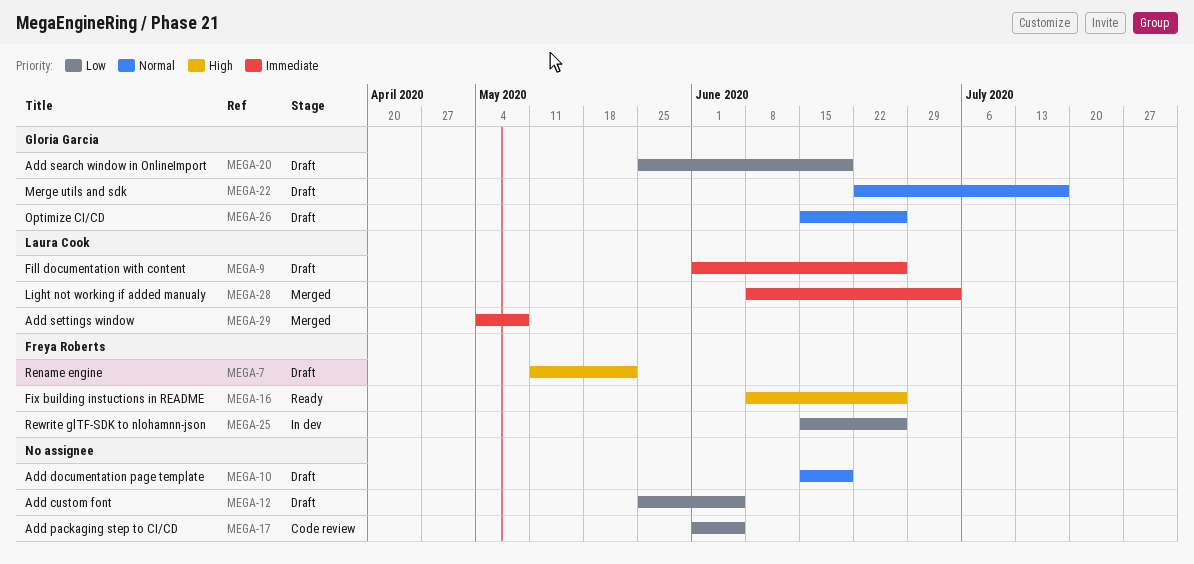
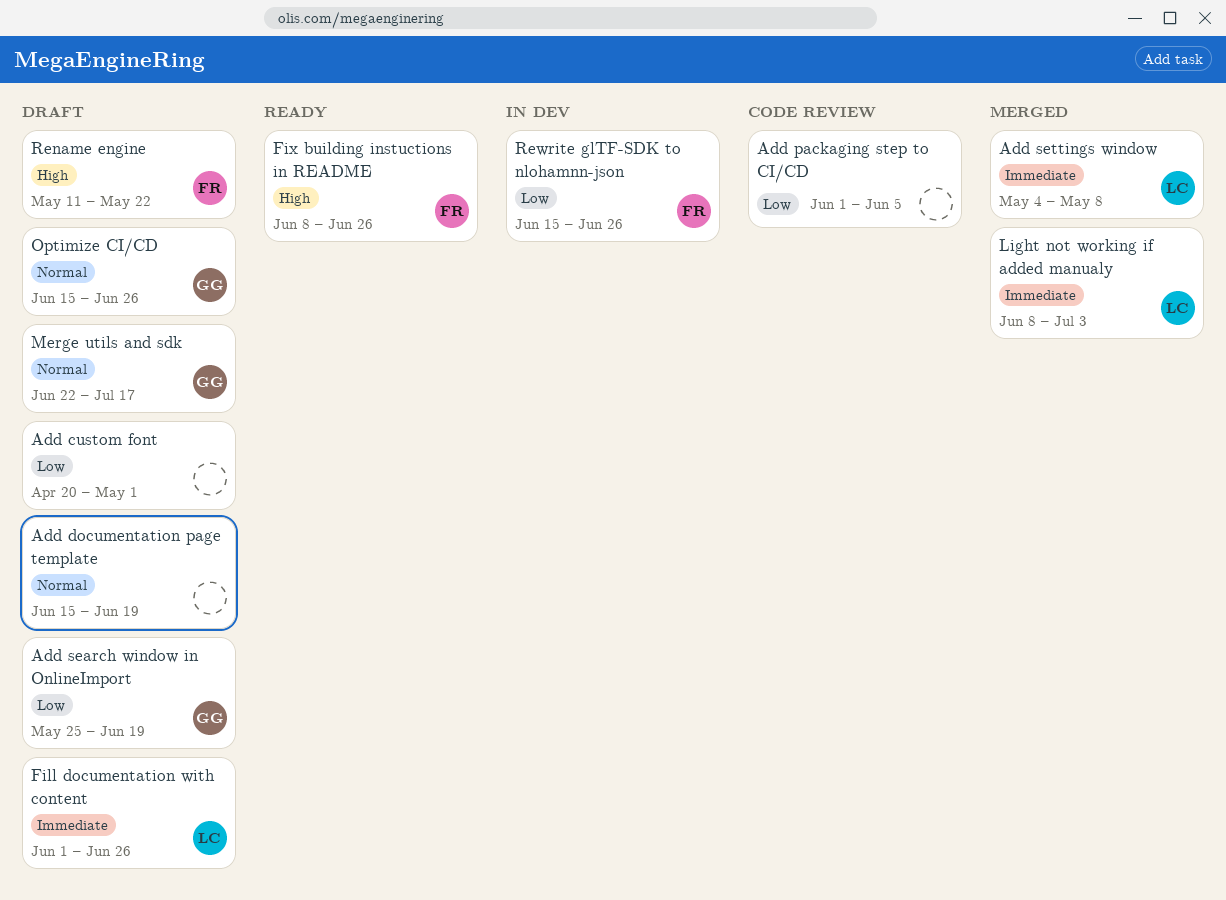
Add custom font, start: May 25 -> Apr 20
Add custom font, due: Jun 5 -> May 1

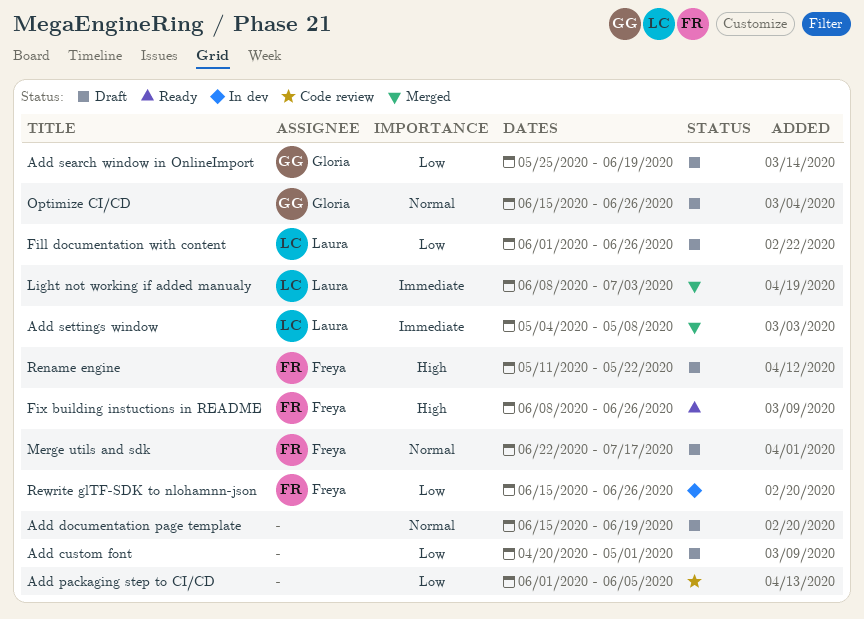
Fill documentation with content, priority: Immediate -> Low
Merge utils and sdk, owner: Gloria -> Freya

